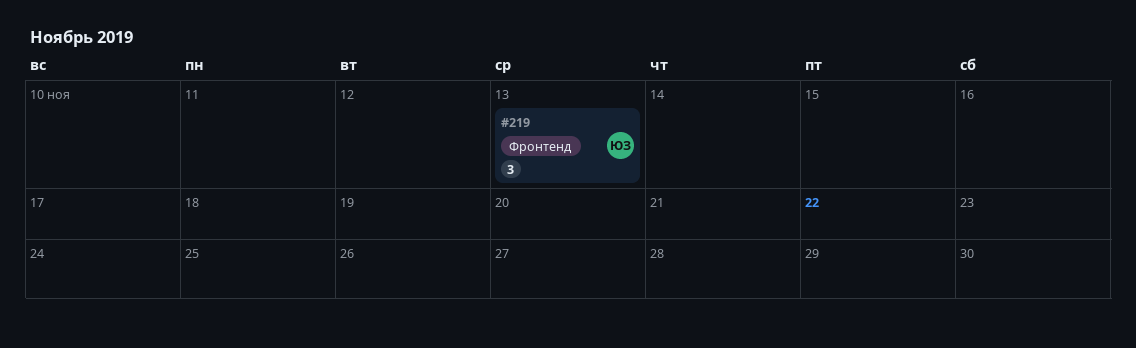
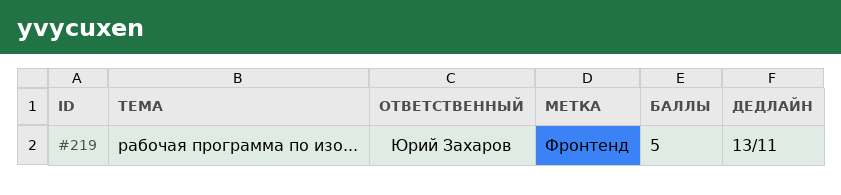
#219, estimate: 3 -> 5

